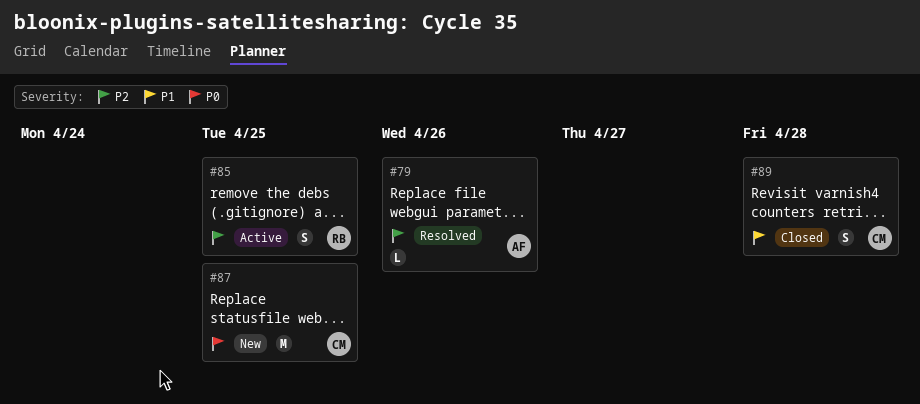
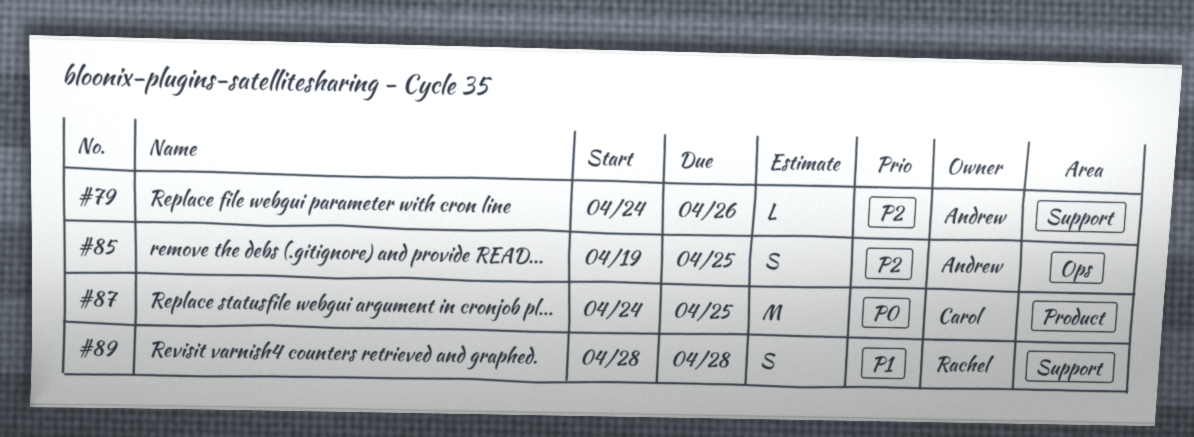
#85, owner: Rachel -> Andrew
#89, owner: Carol -> Rachel

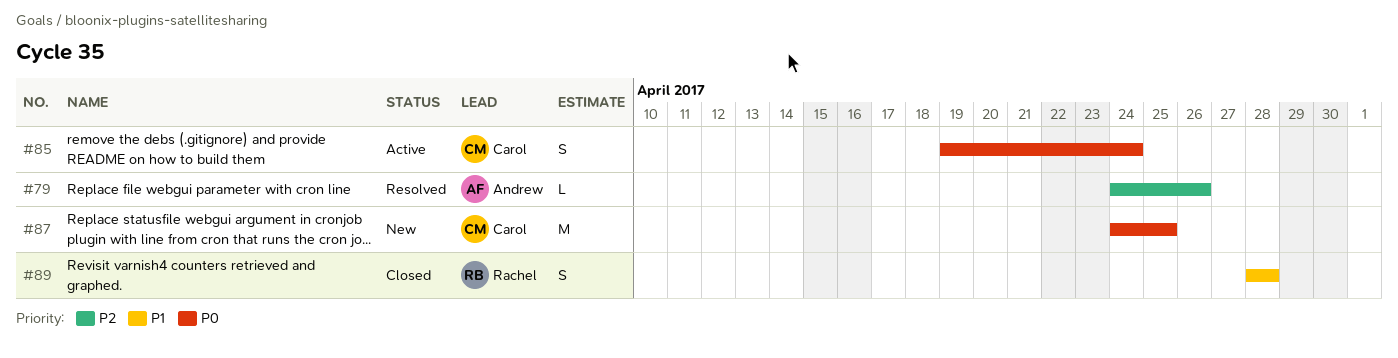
#85, owner: Andrew -> Carol
#85, priority: P2 -> P0
#85, due: Apr 25 -> Apr 24

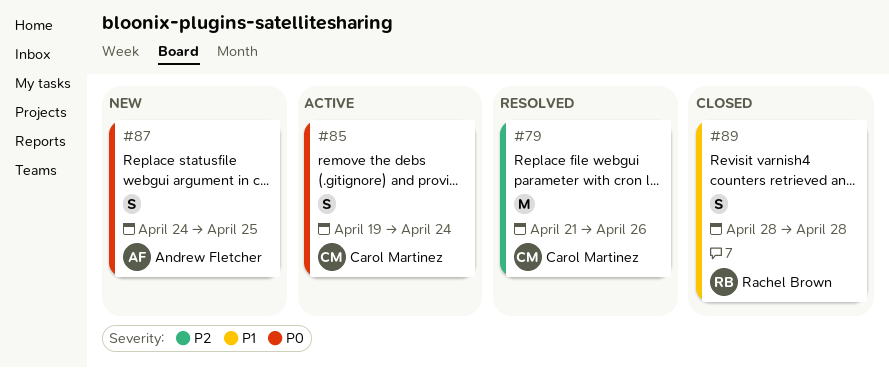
#79, owner: Andrew Fletcher -> Carol Martinez
#79, estimate: L -> M
#79, start: Apr 24 -> Apr 21
#87, owner: Carol Martinez -> Andrew Fletcher
#87, estimate: M -> S

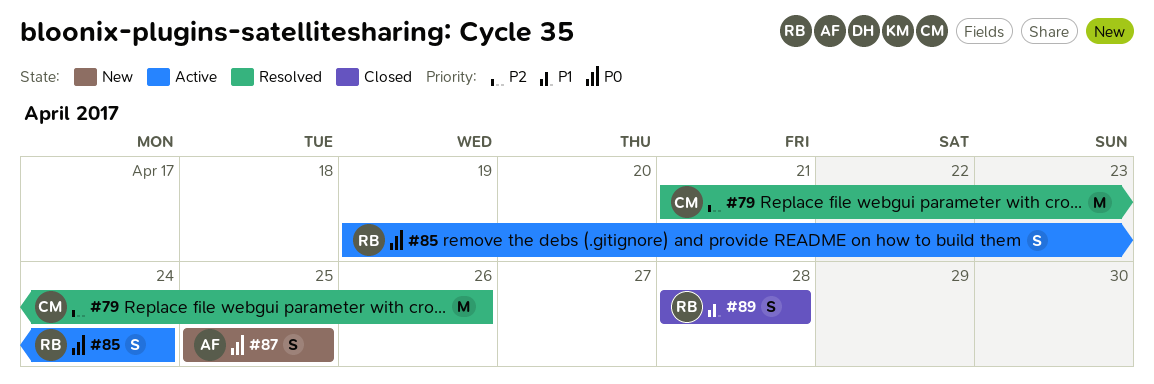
#85, owner: Carol Martinez -> Rachel Brown
#87, start: Apr 24 -> Apr 25

